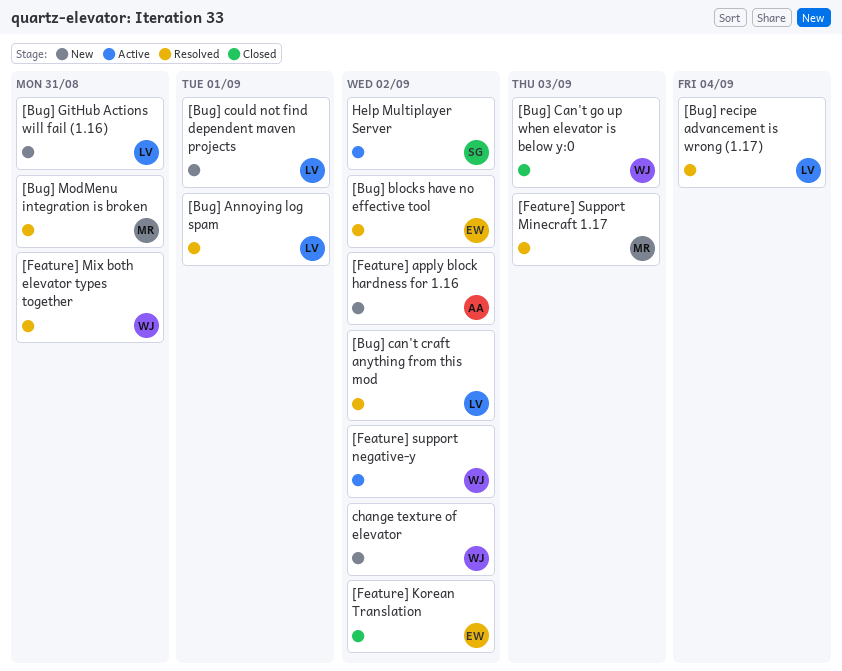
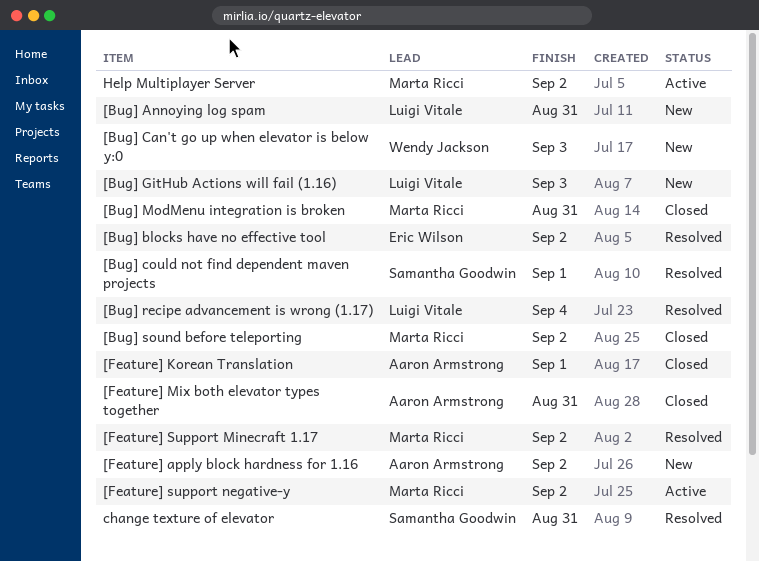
[Bug] Annoying log spam, status: Resolved -> New
[Bug] Annoying log spam, due: Sep 1 -> Aug 31
[Bug] can't craft anything from this mod: present -> none
[Bug] Can't go up when elevator is below y:0, status: Closed -> New
[Bug] could not find dependent maven projects, status: New -> Resolved
[Bug] could not find dependent maven projects, owner: Luigi Vitale -> Samantha Goodwin
[Bug] GitHub Actions will fail (1.16), due: Aug 31 -> Sep 3
[Bug] ModMenu integration is broken, status: Resolved -> Closed
[Bug] sound before teleporting: none -> present
[Feature] Korean Translation, owner: Eric Wilson -> Aaron Armstrong
[Feature] Korean Translation, due: Sep 2 -> Sep 1
[Feature] Mix both elevator types together, status: Resolved -> Closed
[Feature] Mix both elevator types together, owner: Wendy Jackson -> Aaron Armstrong
[Feature] Support Minecraft 1.17, due: Sep 3 -> Sep 2
[Feature] support negative-y, owner: Wendy Jackson -> Marta Ricci
change texture of elevator, status: New -> Resolved
change texture of elevator, owner: Wendy Jackson -> Samantha Goodwin
change texture of elevator, due: Sep 2 -> Aug 31
Help Multiplayer Server, owner: Samantha Goodwin -> Marta Ricci

